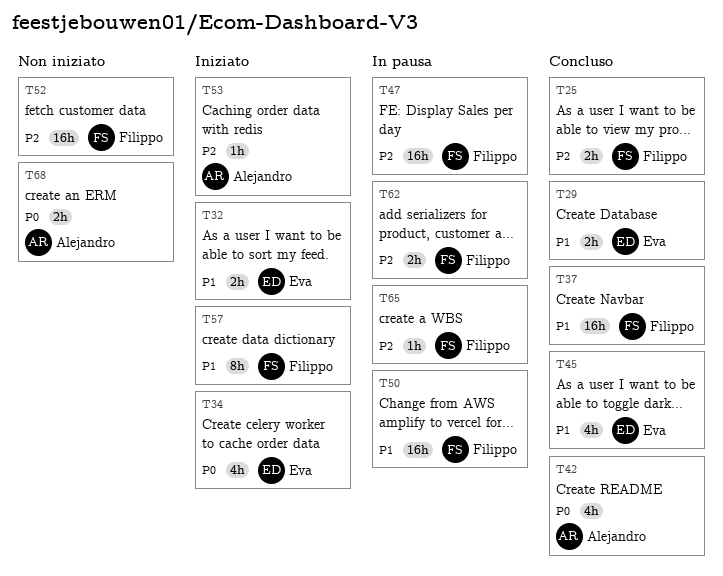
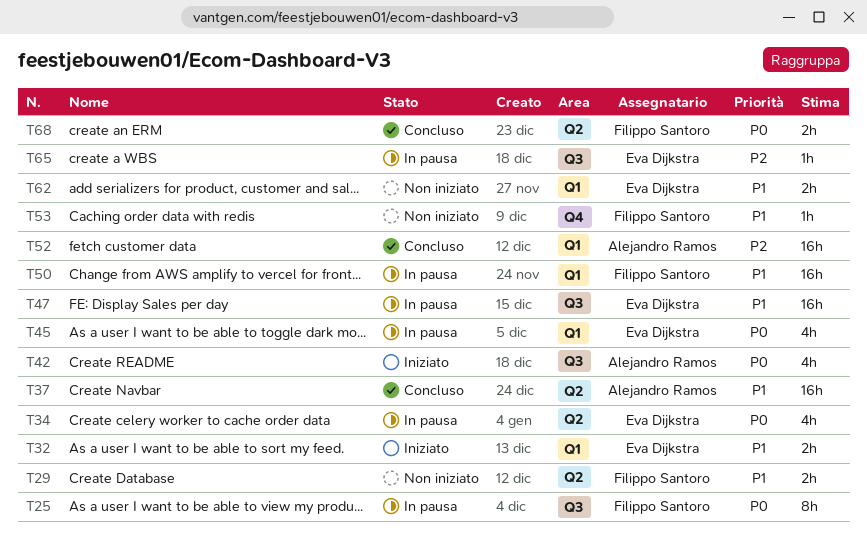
T25, status: Concluso -> In pausa
T25, priority: P2 -> P0
T25, estimate: 2h -> 8h
T29, status: Concluso -> Non iniziato
T29, owner: Eva Dijkstra -> Filippo Santoro
T34, status: Iniziato -> In pausa
T37, owner: Filippo Santoro -> Alejandro Ramos
T42, status: Concluso -> Iniziato
T45, status: Concluso -> In pausa
T45, priority: P1 -> P0
T47, owner: Filippo Santoro -> Eva Dijkstra
T47, priority: P2 -> P1
T52, status: Non iniziato -> Concluso
T52, owner: Filippo Santoro -> Alejandro Ramos
T53, status: Iniziato -> Non iniziato
T53, owner: Alejandro Ramos -> Filippo Santoro
T53, priority: P2 -> P1
T57: present -> none
T62, status: In pausa -> Non iniziato
T62, owner: Filippo Santoro -> Eva Dijkstra
T62, priority: P2 -> P1
T65, owner: Filippo Santoro -> Eva Dijkstra
T68, status: Non iniziato -> Concluso
T68, owner: Alejandro Ramos -> Filippo Santoro

